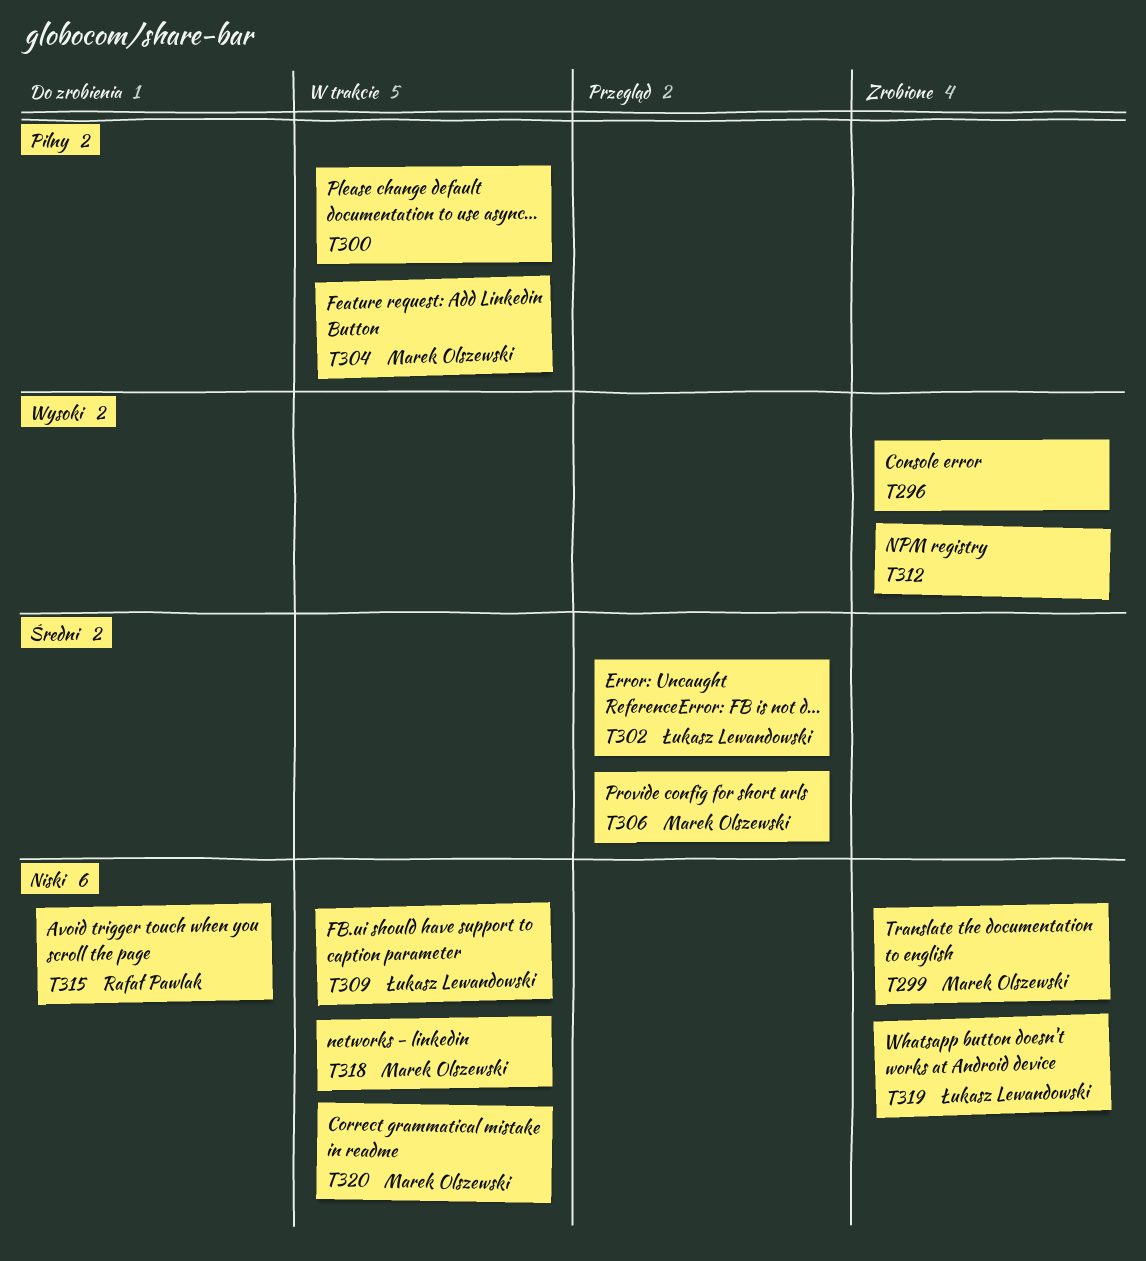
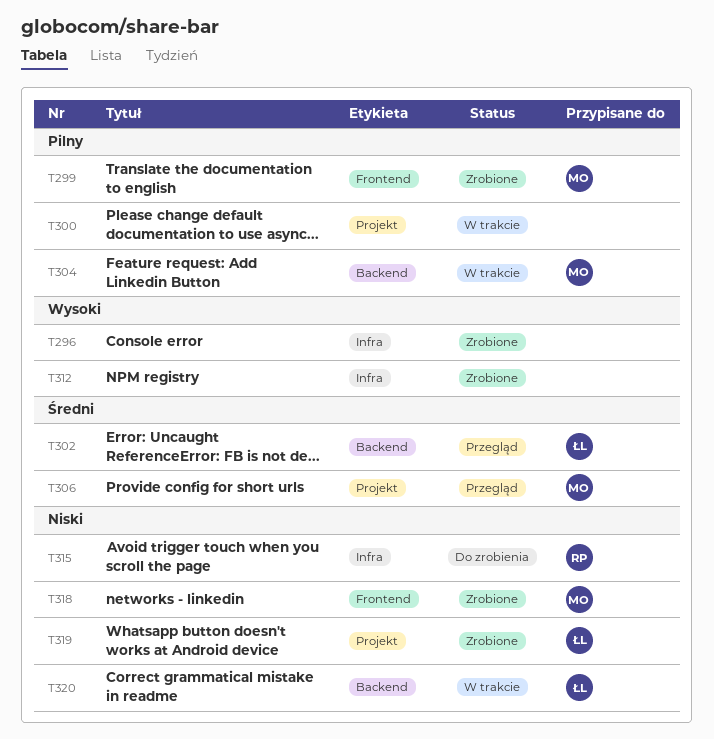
T299, priority: Niski -> Pilny
T309: present -> none
T318, status: W trakcie -> Zrobione
T320, owner: Marek Olszewski -> Łukasz Lewandowski

